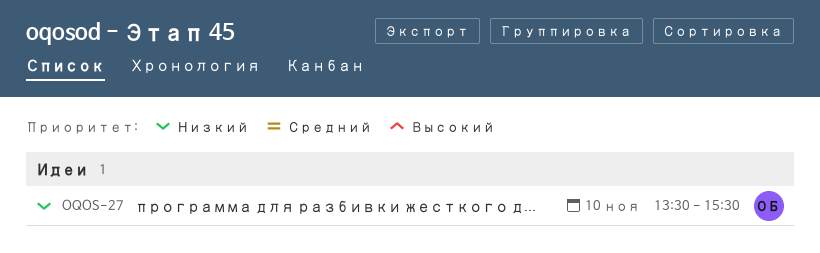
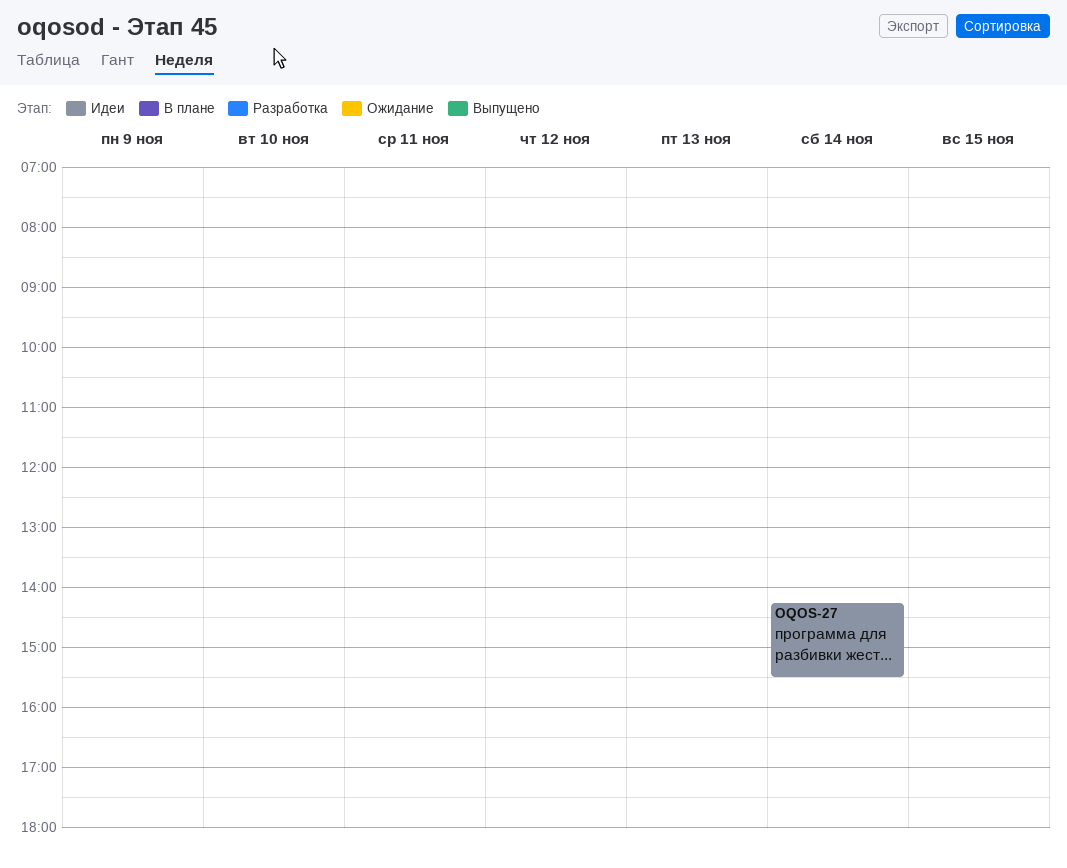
OQOS-27, day: Nov 10 -> Nov 14
OQOS-27, begins: 13:30 -> 14:15

